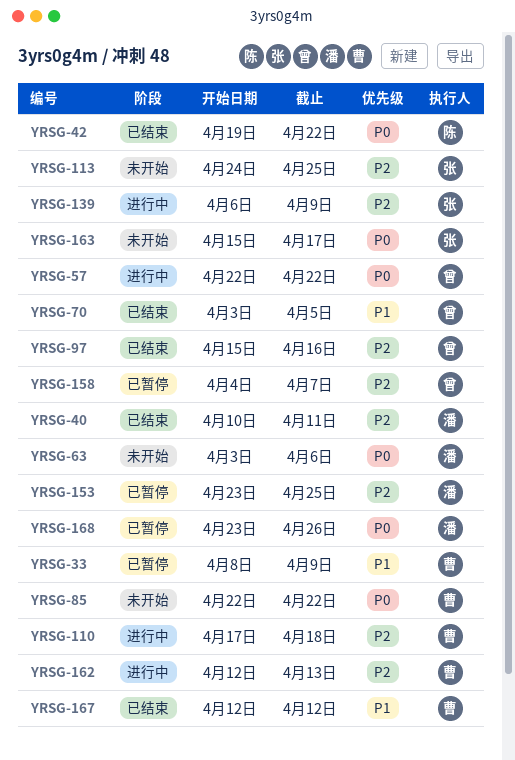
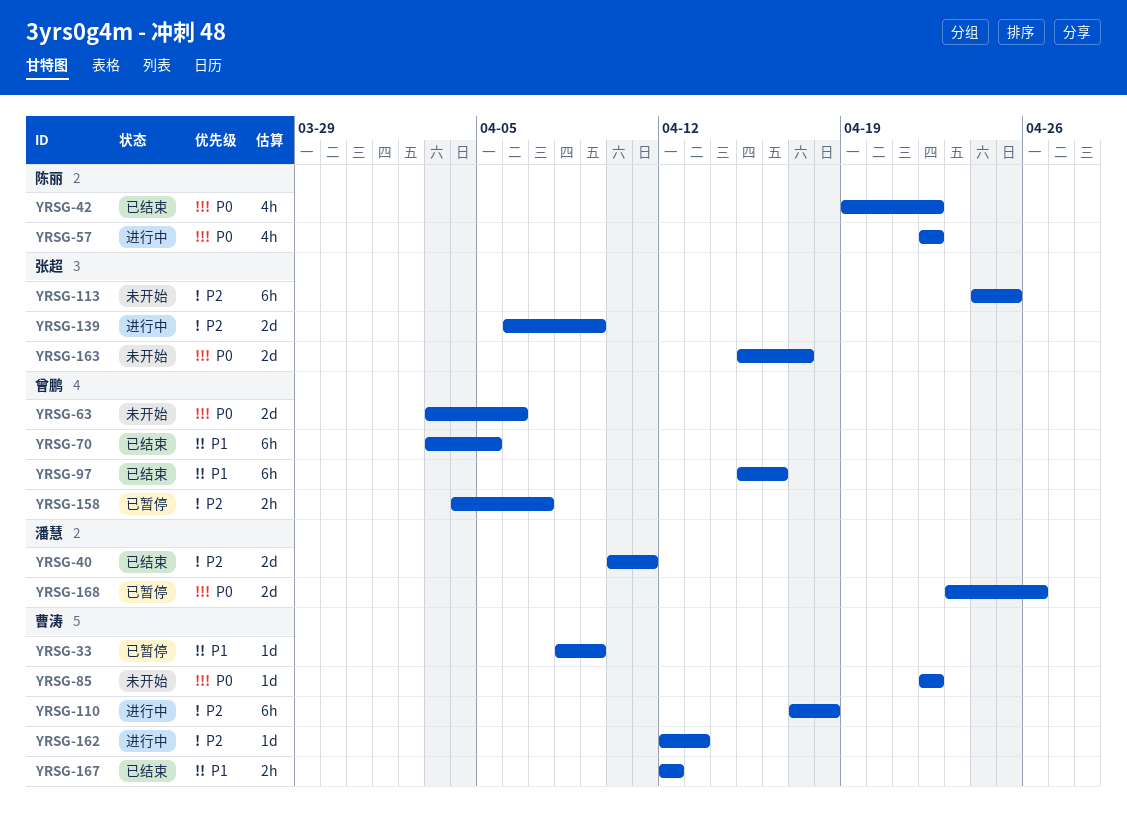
YRSG-57, owner: 曾鹏 -> 陈丽
YRSG-63, owner: 潘慧 -> 曾鹏
YRSG-97, priority: P2 -> P1
YRSG-153: present -> none

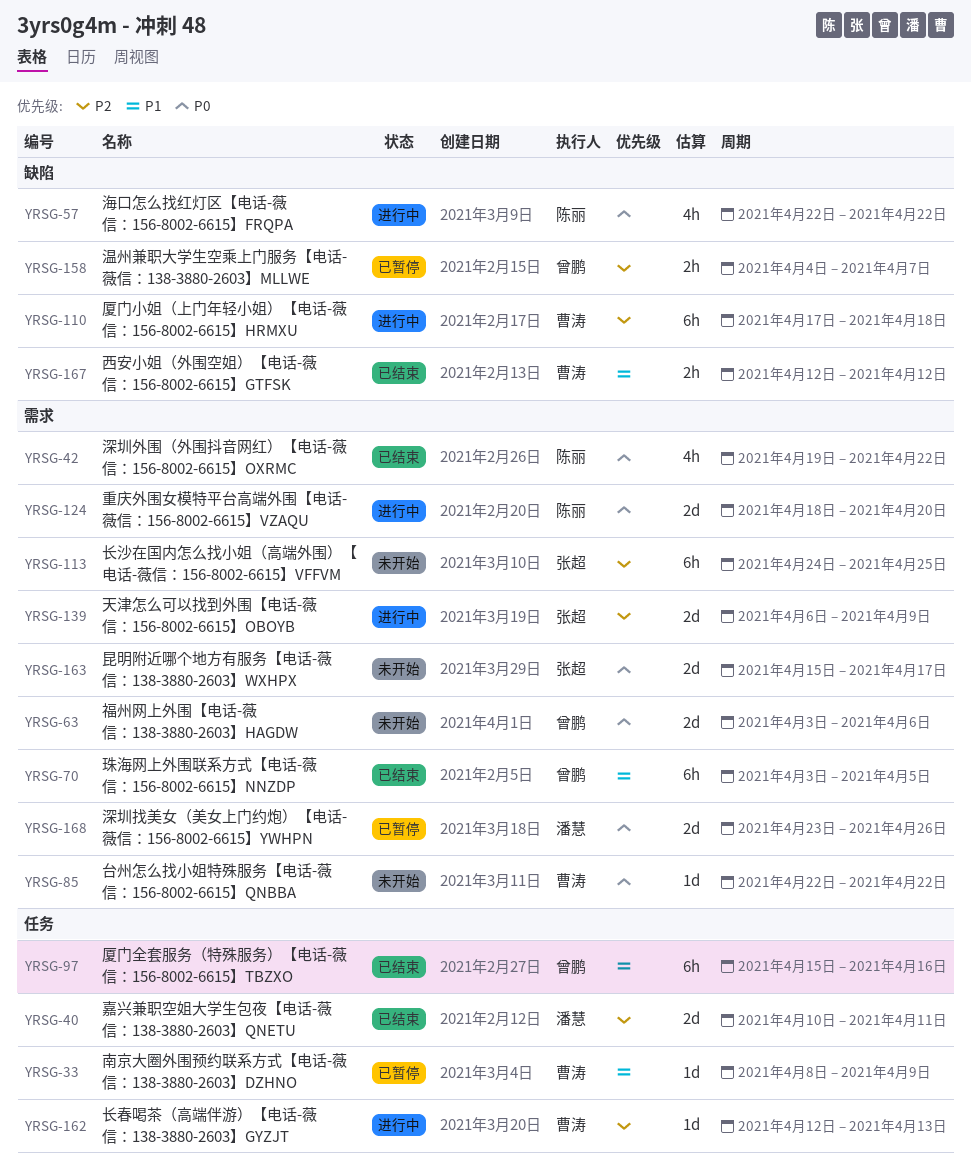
YRSG-124: none -> present

